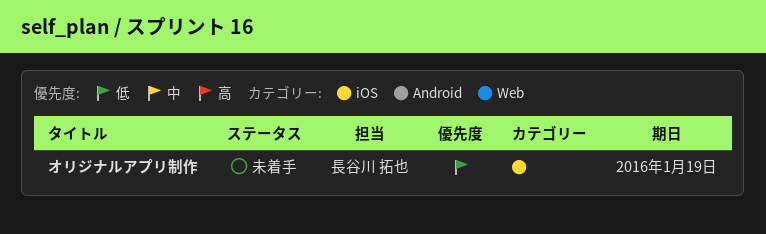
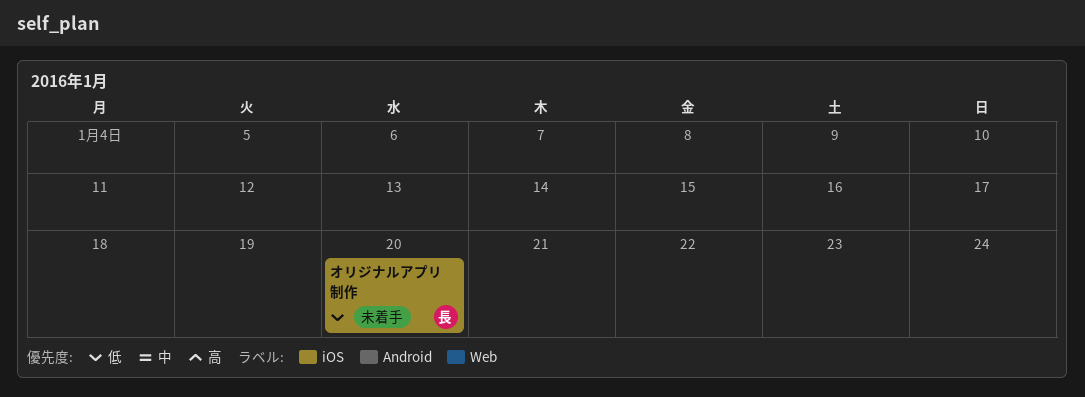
オリジナルアプリ制作, due: Jan 19 -> Jan 20

